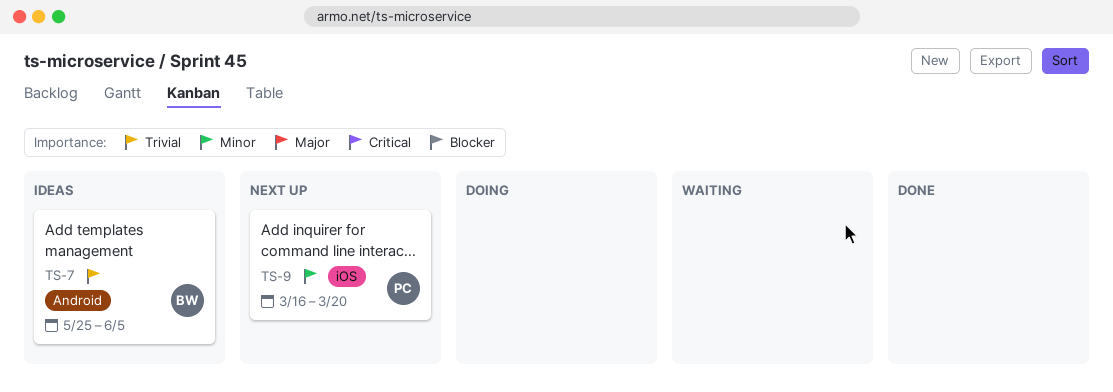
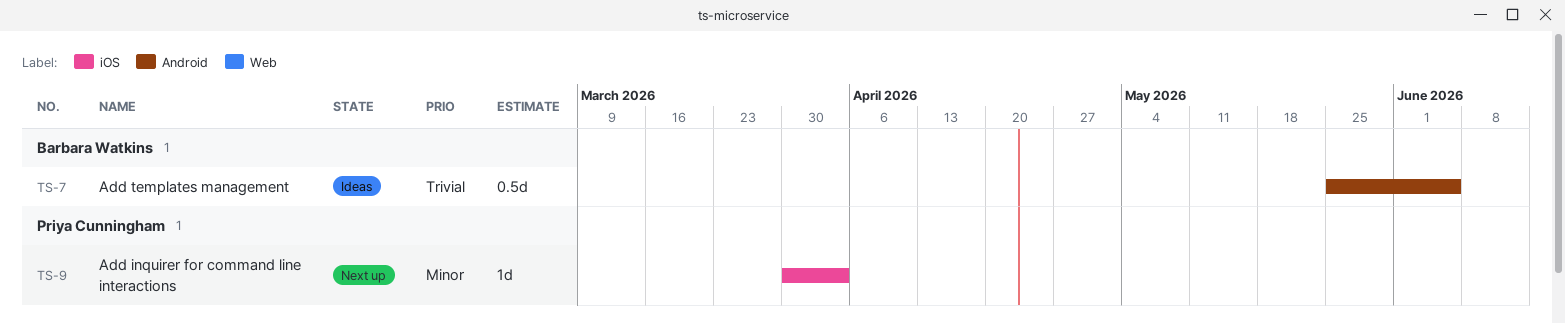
TS-9, start: Mar 16 -> Mar 30
TS-9, due: Mar 20 -> Apr 3

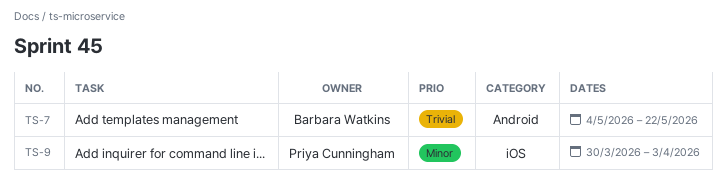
TS-7, start: May 25 -> May 4
TS-7, due: Jun 5 -> May 22

